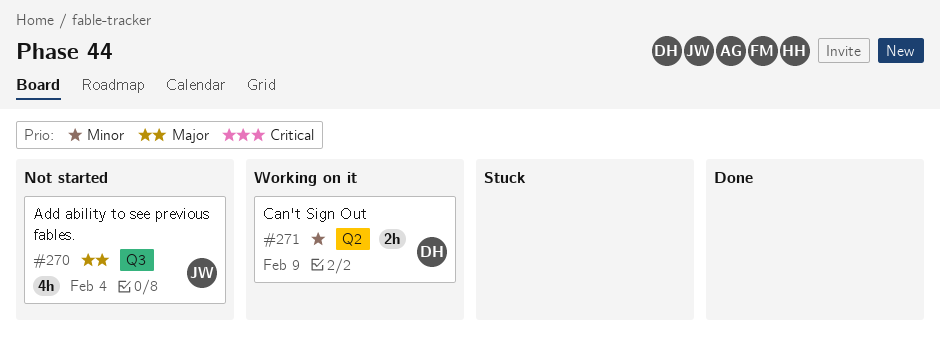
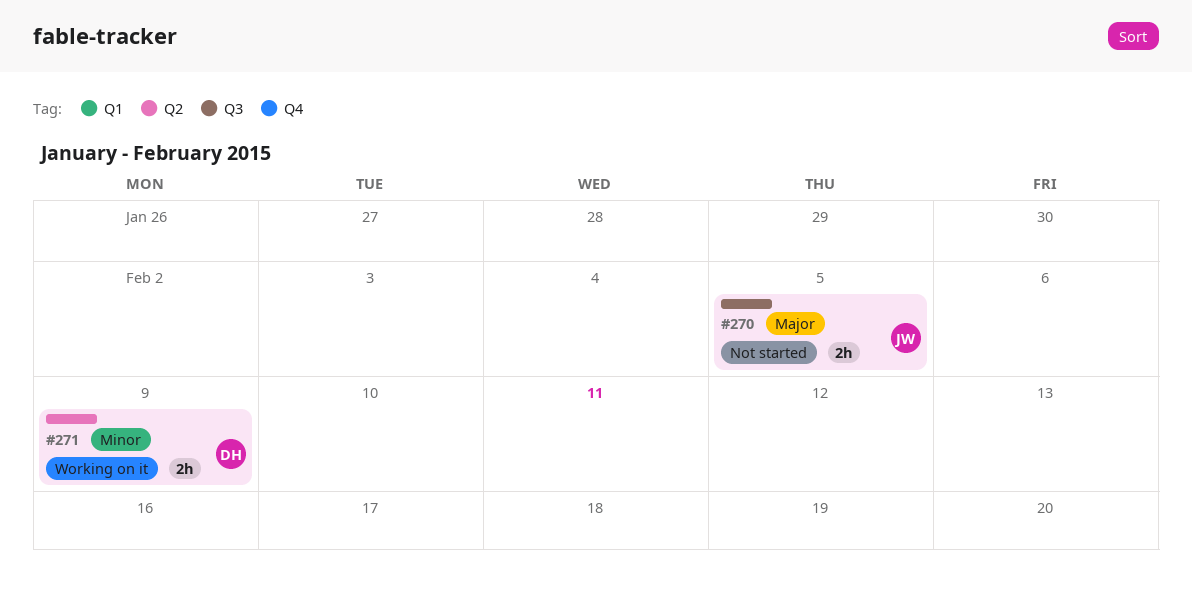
#270, estimate: 4h -> 2h
#270, due: Feb 4 -> Feb 5

